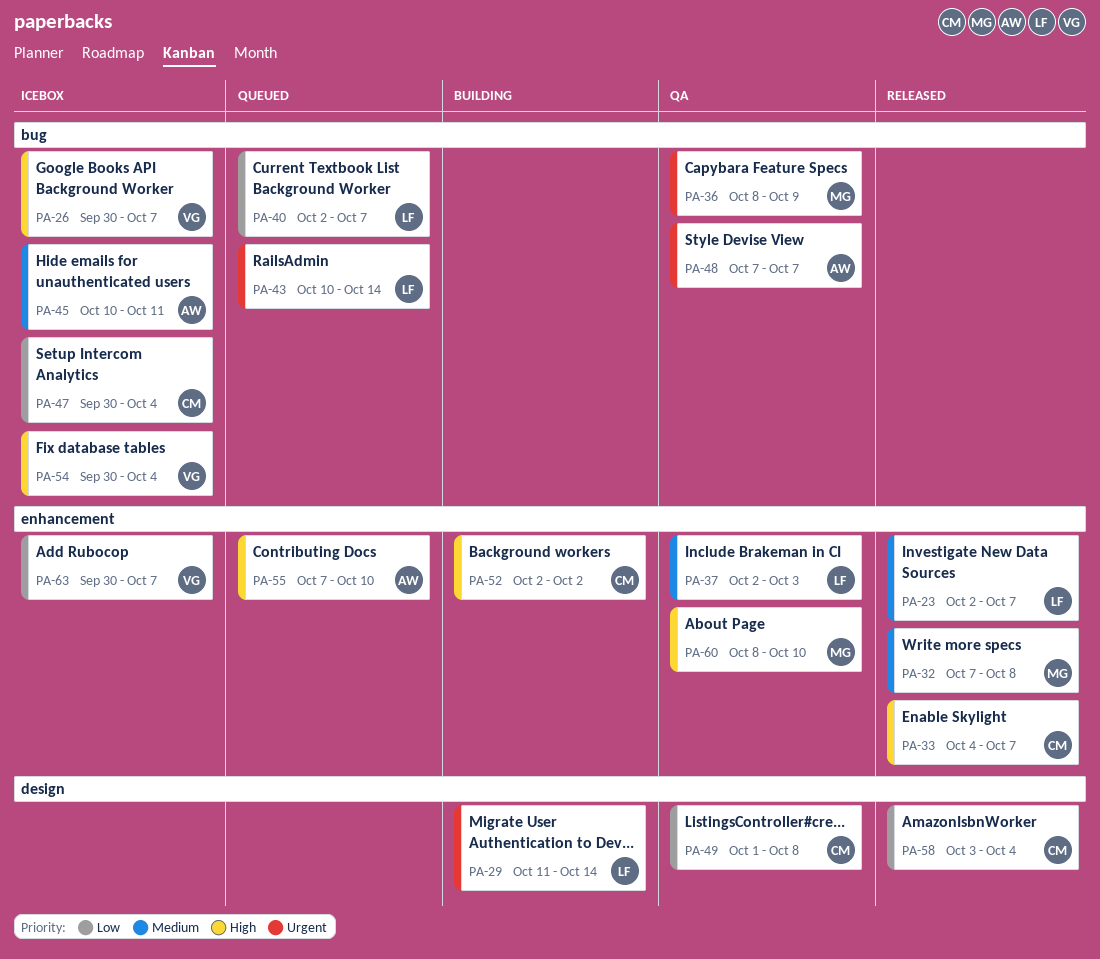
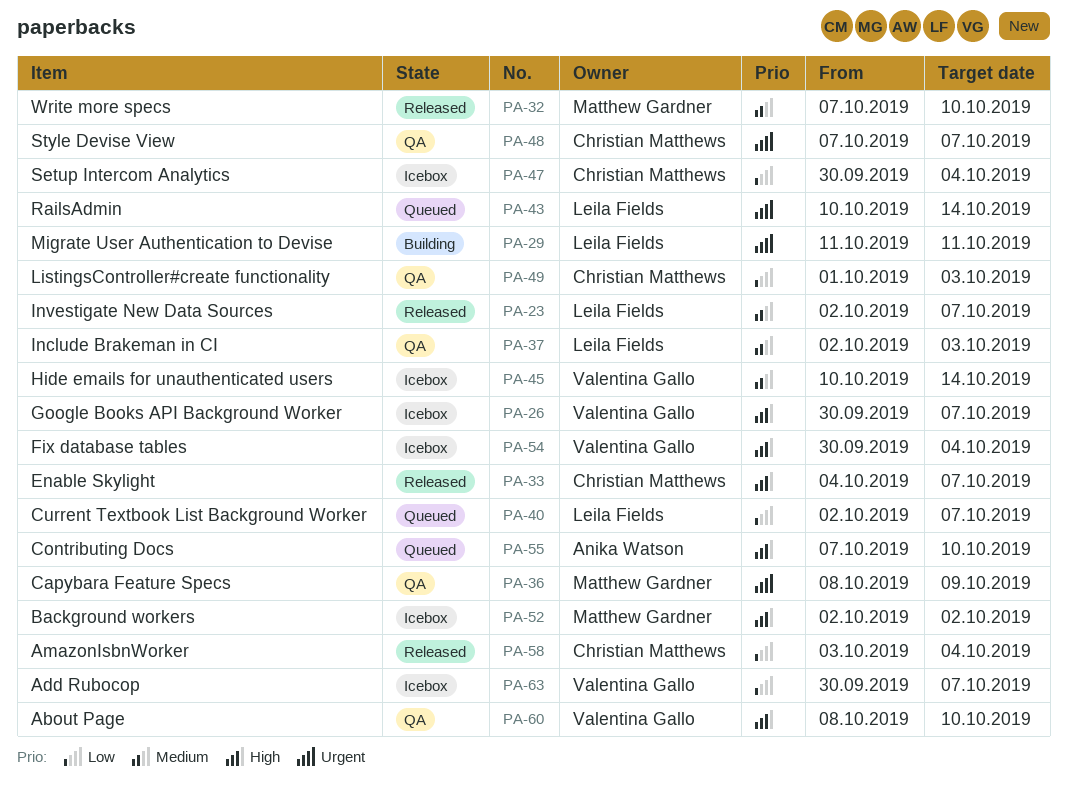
PA-29, due: Oct 14 -> Oct 11
PA-32, due: Oct 8 -> Oct 10
PA-45, owner: Anika Watson -> Valentina Gallo
PA-45, due: Oct 11 -> Oct 14
PA-48, owner: Anika Watson -> Christian Matthews
PA-49, due: Oct 8 -> Oct 3
PA-52, status: Building -> Icebox
PA-52, owner: Christian Matthews -> Matthew Gardner
PA-60, owner: Matthew Gardner -> Valentina Gallo

